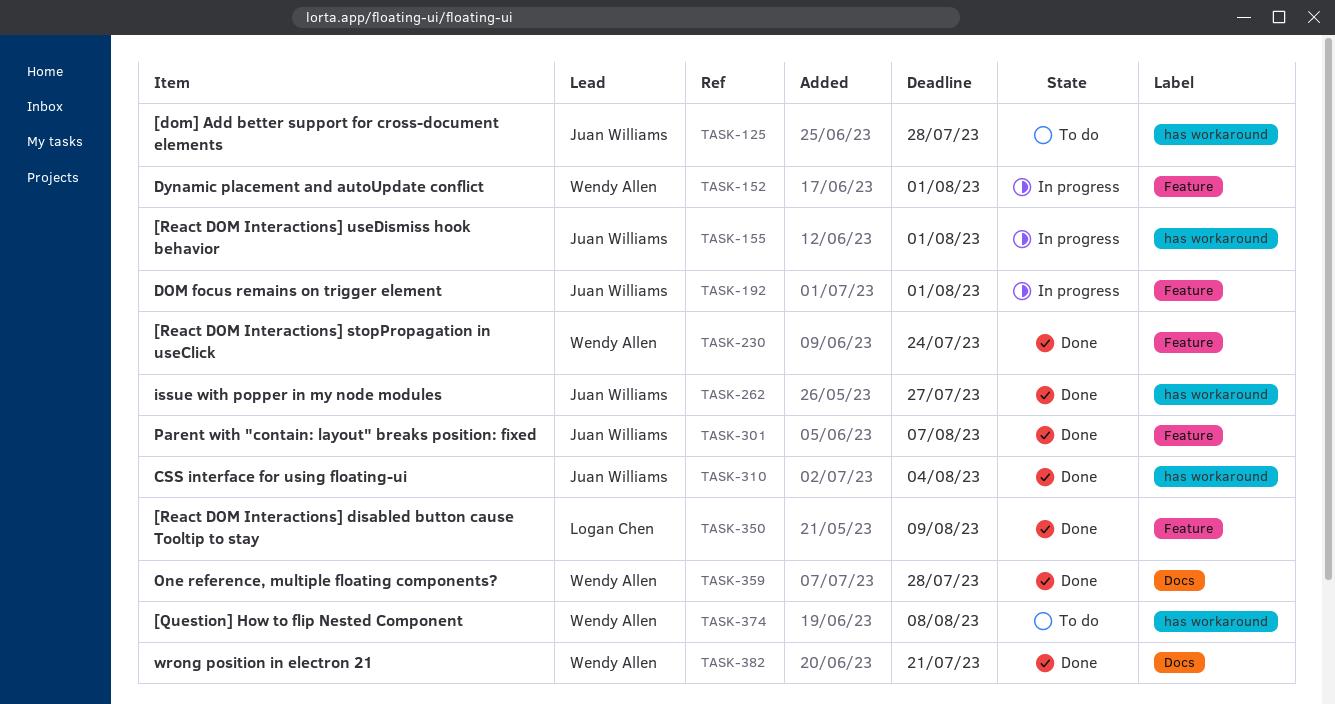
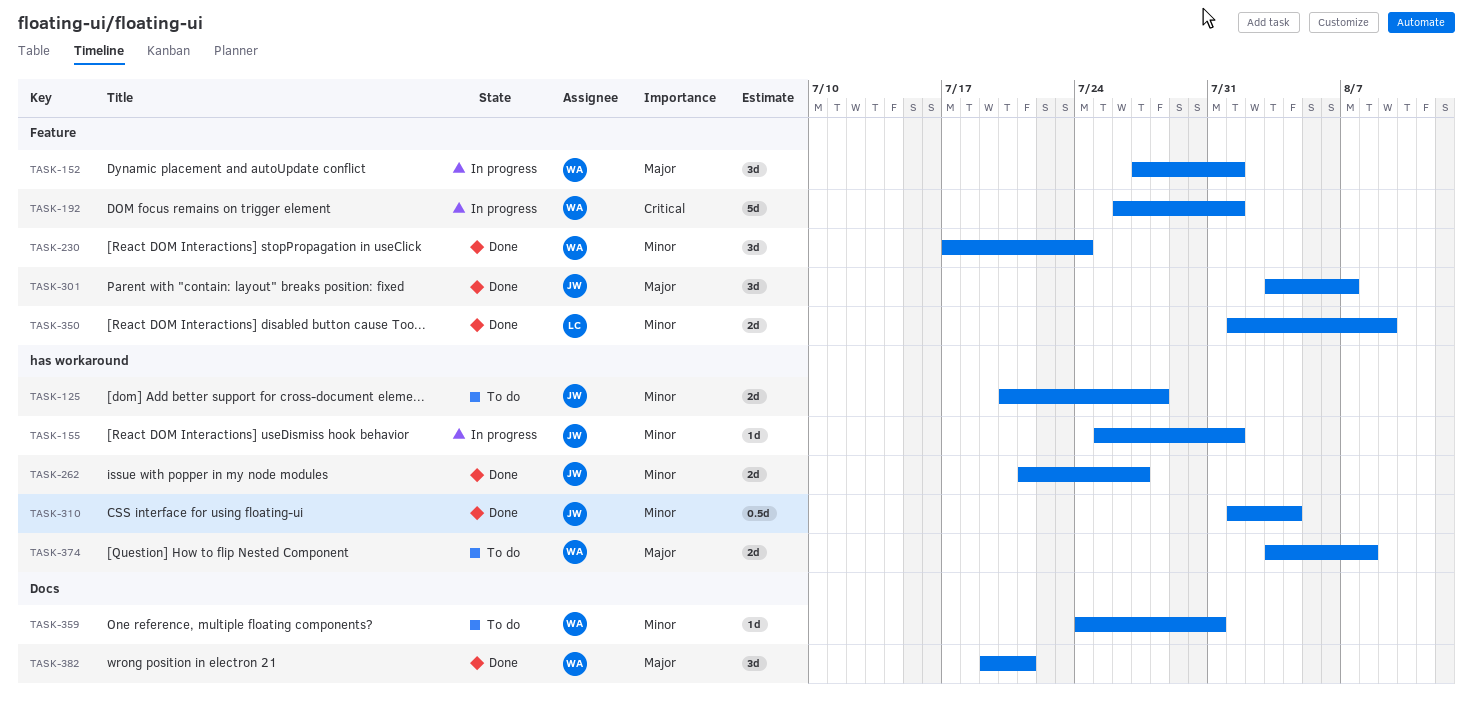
TASK-192, owner: Juan Williams -> Wendy Allen
TASK-359, status: Done -> To do
TASK-359, due: Jul 28 -> Jul 31

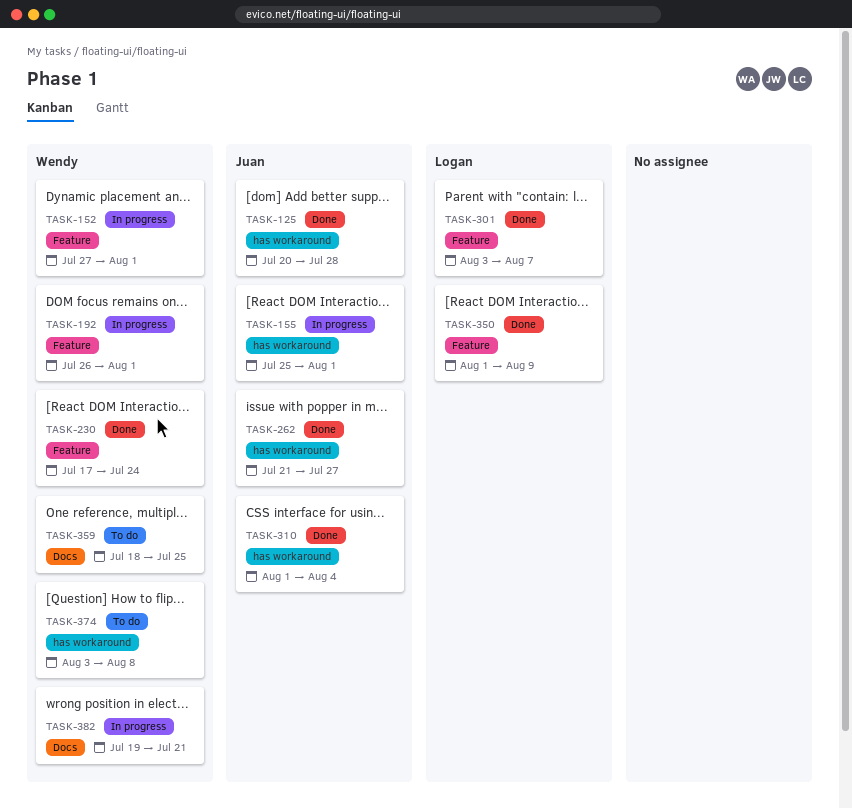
TASK-125, status: To do -> Done
TASK-301, owner: Juan -> Logan
TASK-359, start: Jul 24 -> Jul 18
TASK-359, due: Jul 31 -> Jul 25
TASK-382, status: Done -> In progress

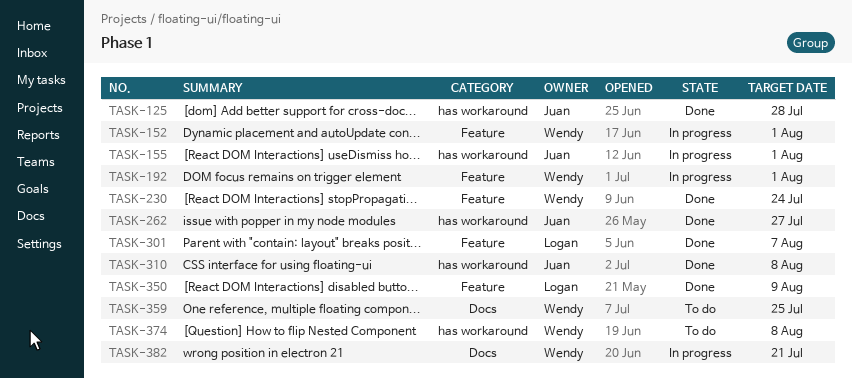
TASK-310, due: Aug 4 -> Aug 8

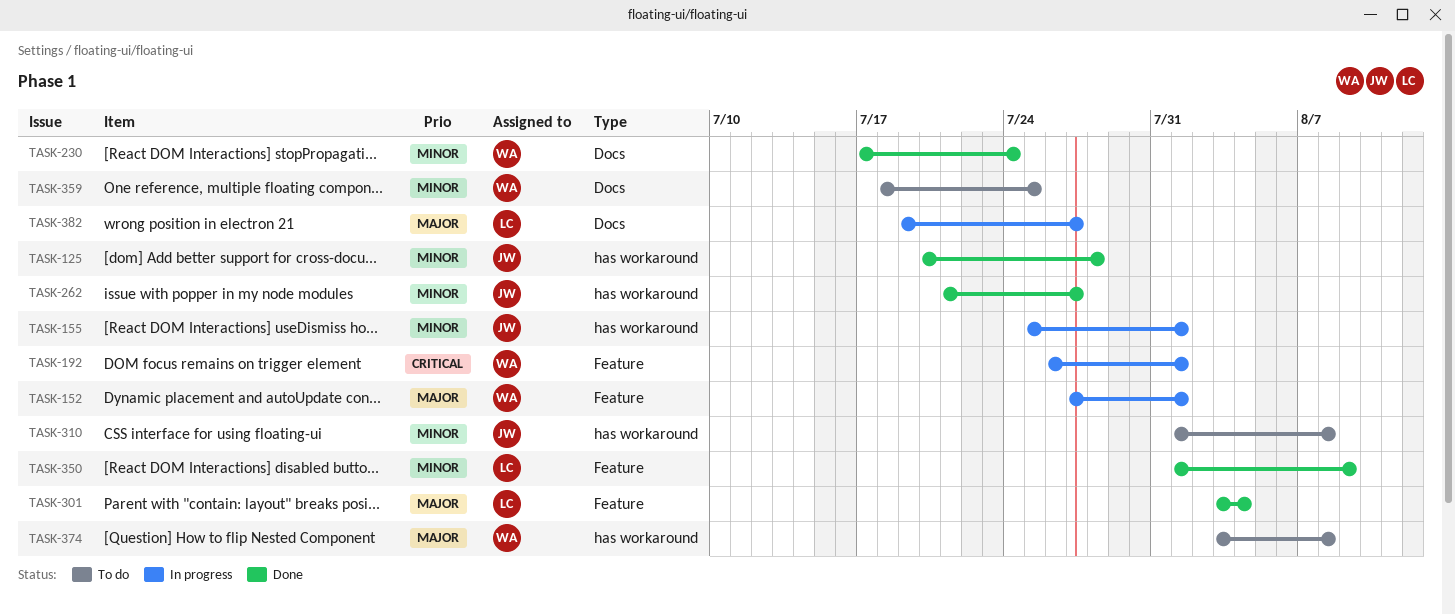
TASK-230, label: Feature -> Docs
TASK-301, due: Aug 7 -> Aug 4
TASK-310, status: Done -> To do
TASK-382, owner: Wendy -> Logan
TASK-382, due: Jul 21 -> Jul 27

